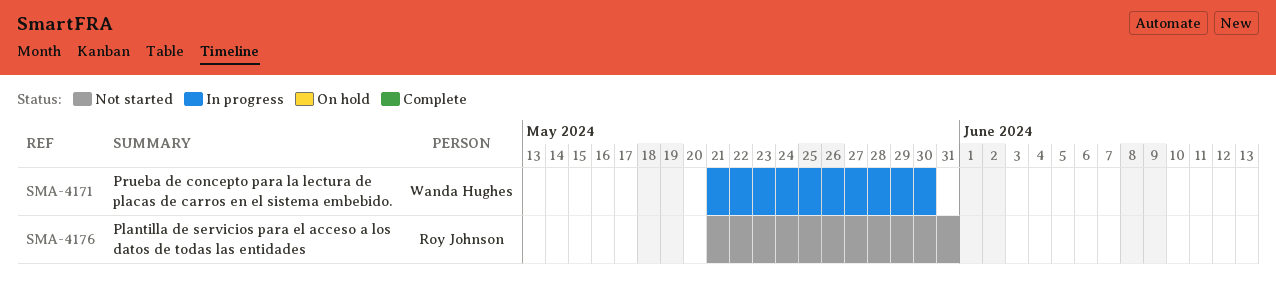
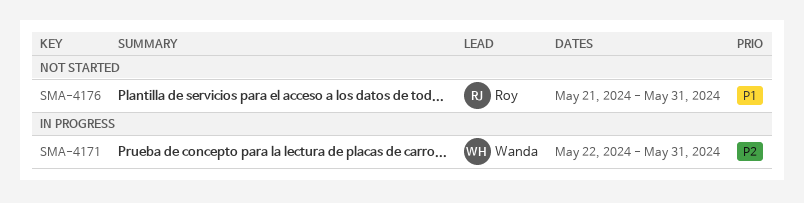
SMA-4171, start: May 21 -> May 22
SMA-4171, due: May 30 -> May 31

